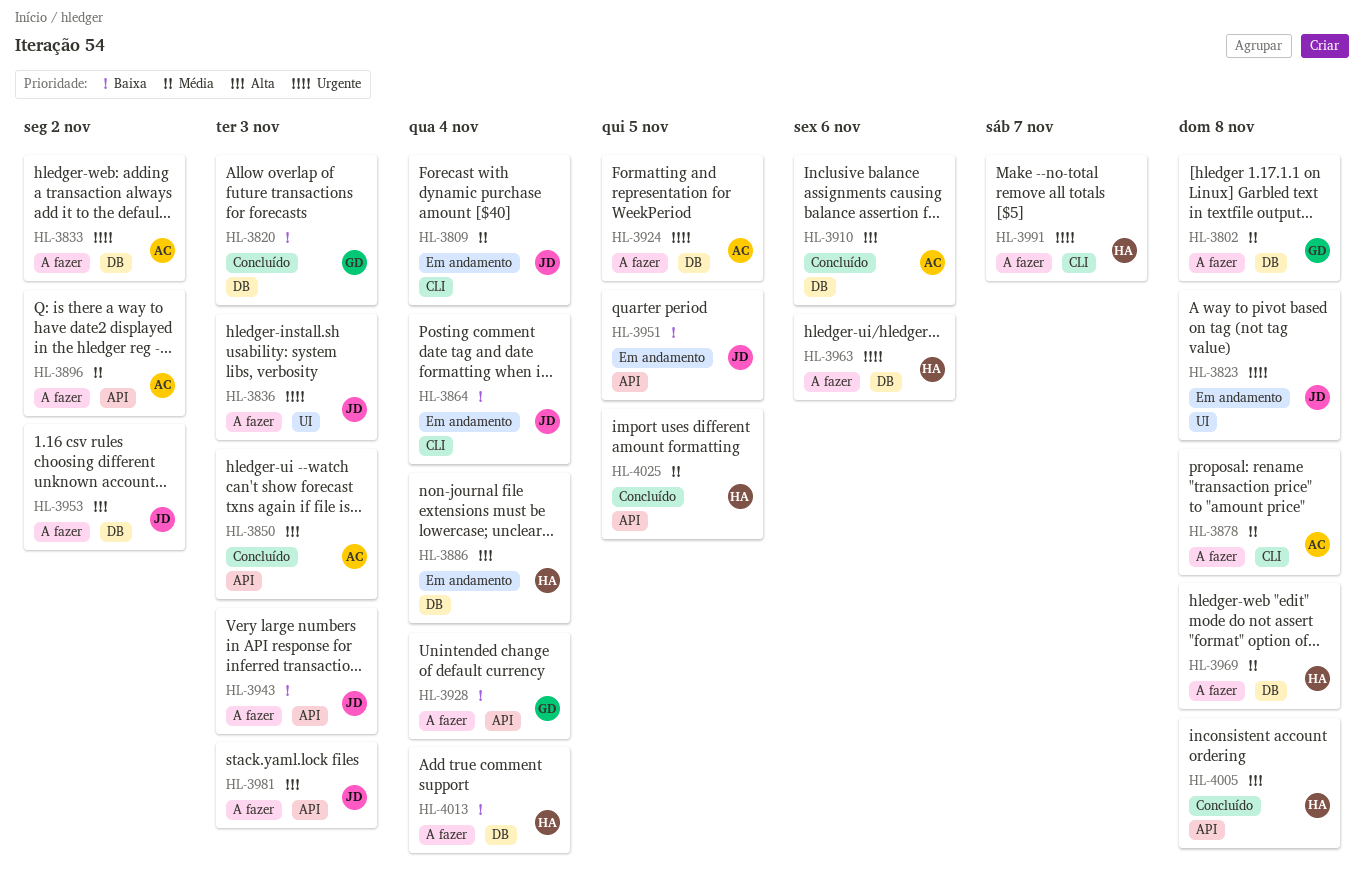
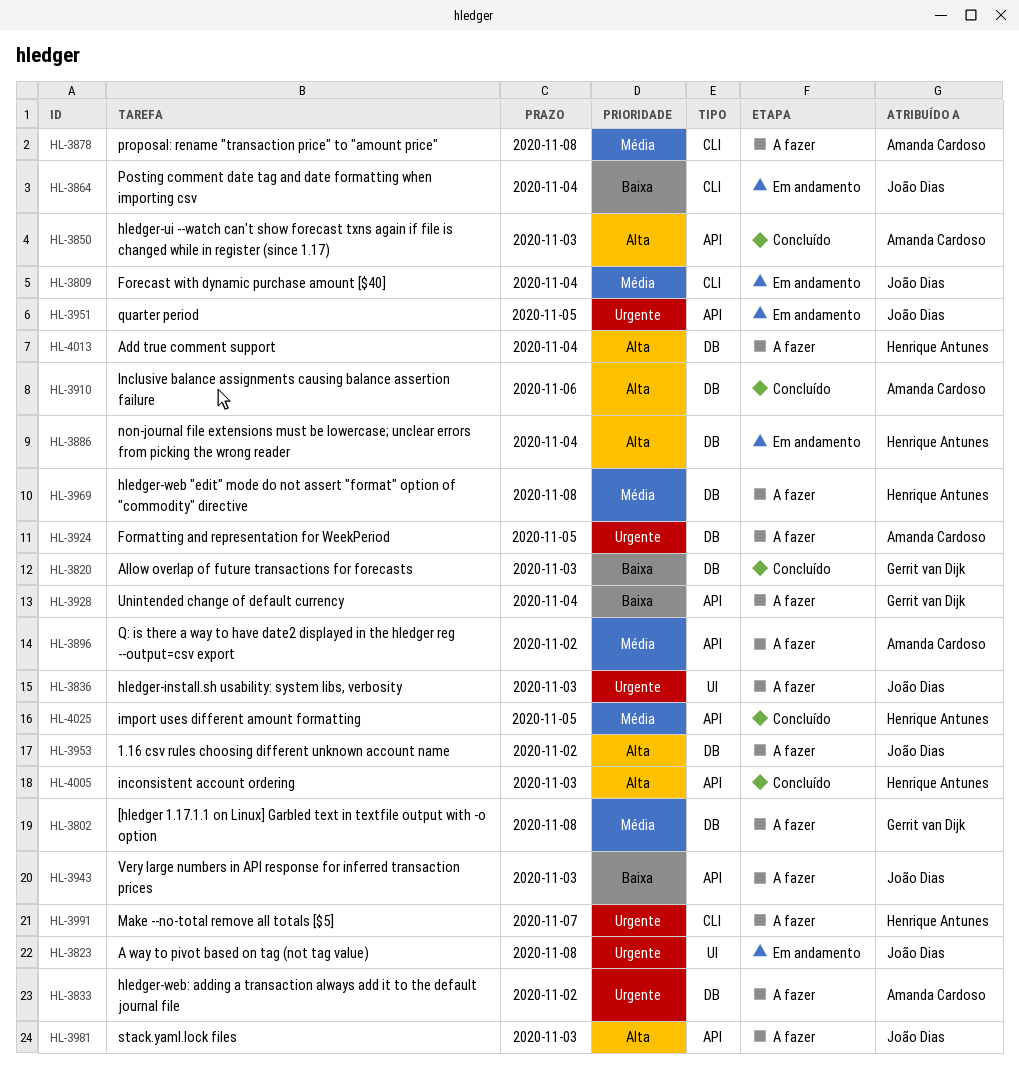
HL-3951, priority: Baixa -> Urgente
HL-3963: present -> none
HL-4005, due: Nov 8 -> Nov 3
HL-4013, priority: Baixa -> Alta

